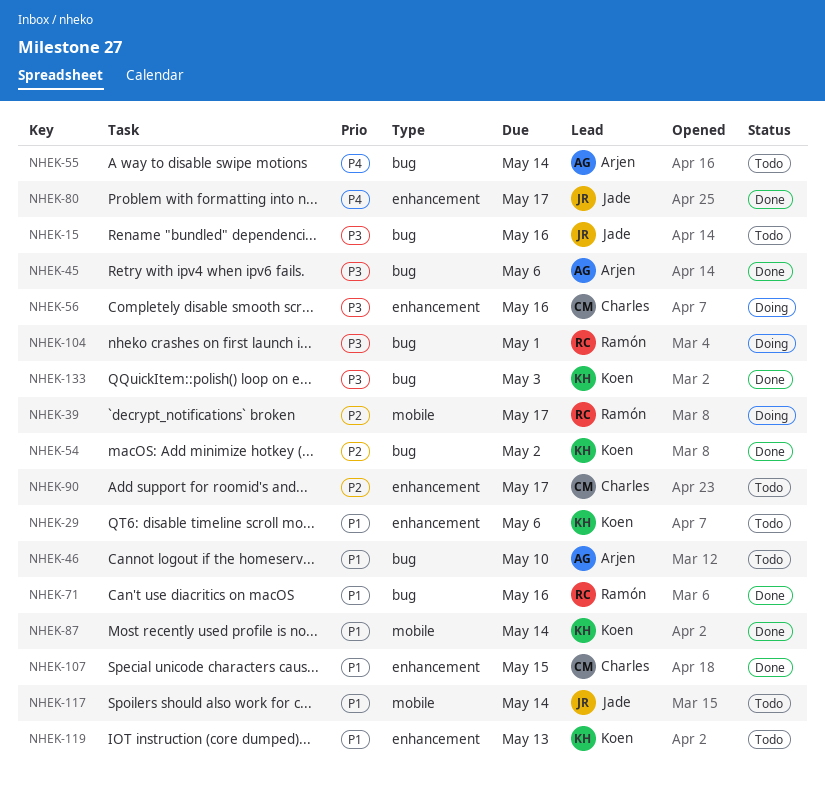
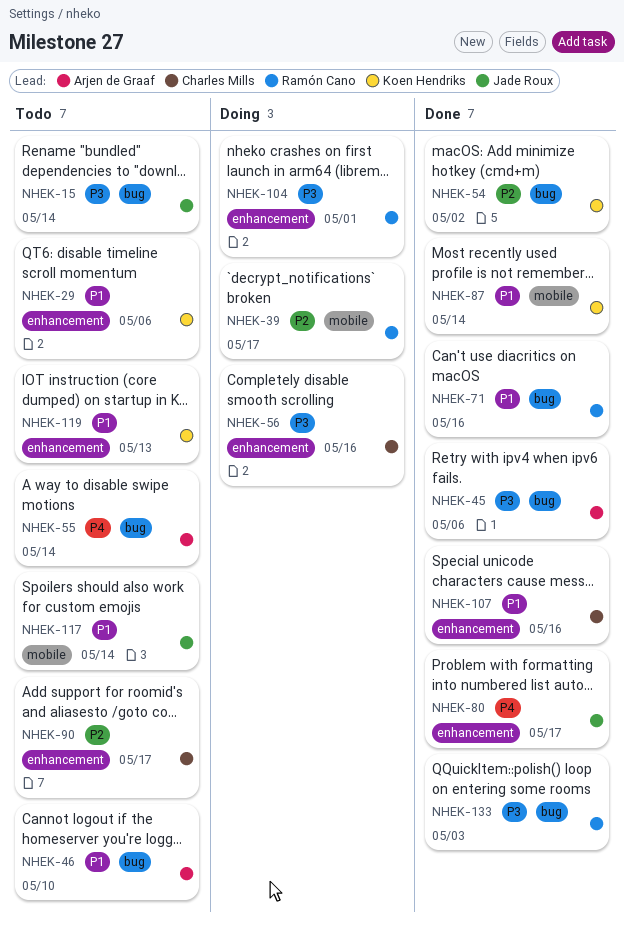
NHEK-15, due: May 16 -> May 14
NHEK-104, label: bug -> enhancement
NHEK-107, due: May 15 -> May 16
NHEK-133, owner: Koen Hendriks -> Ramón Cano

